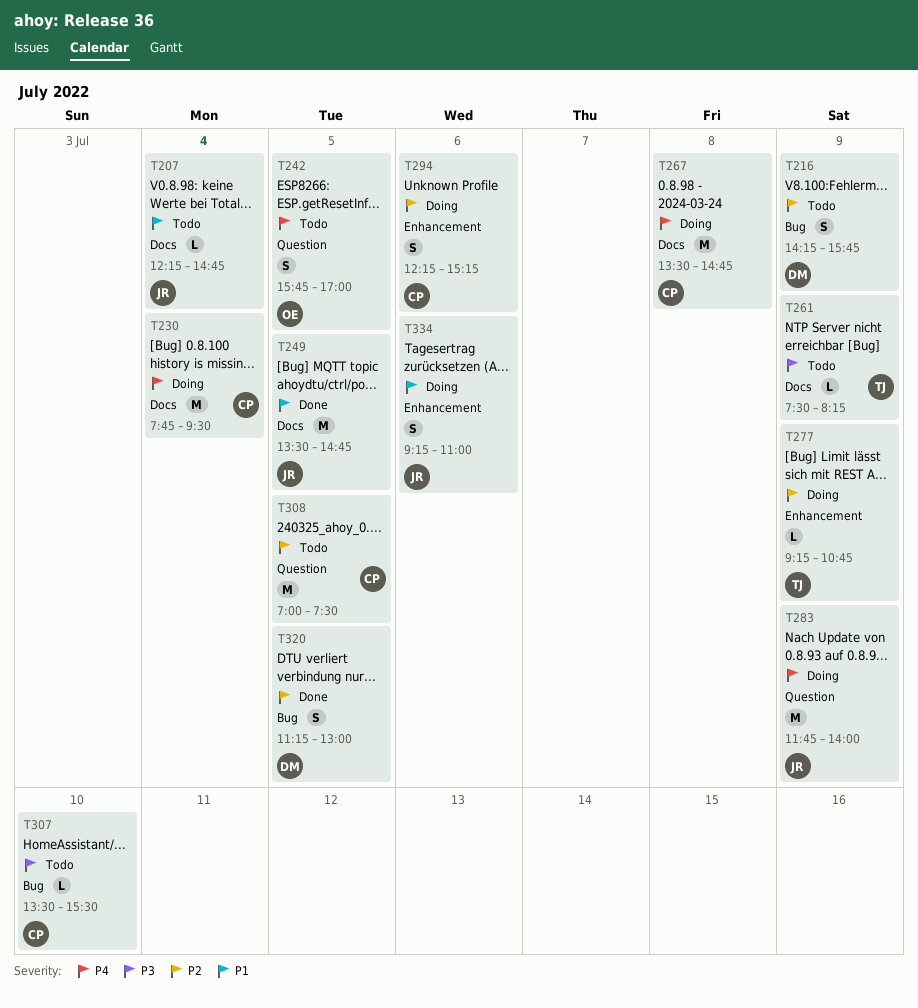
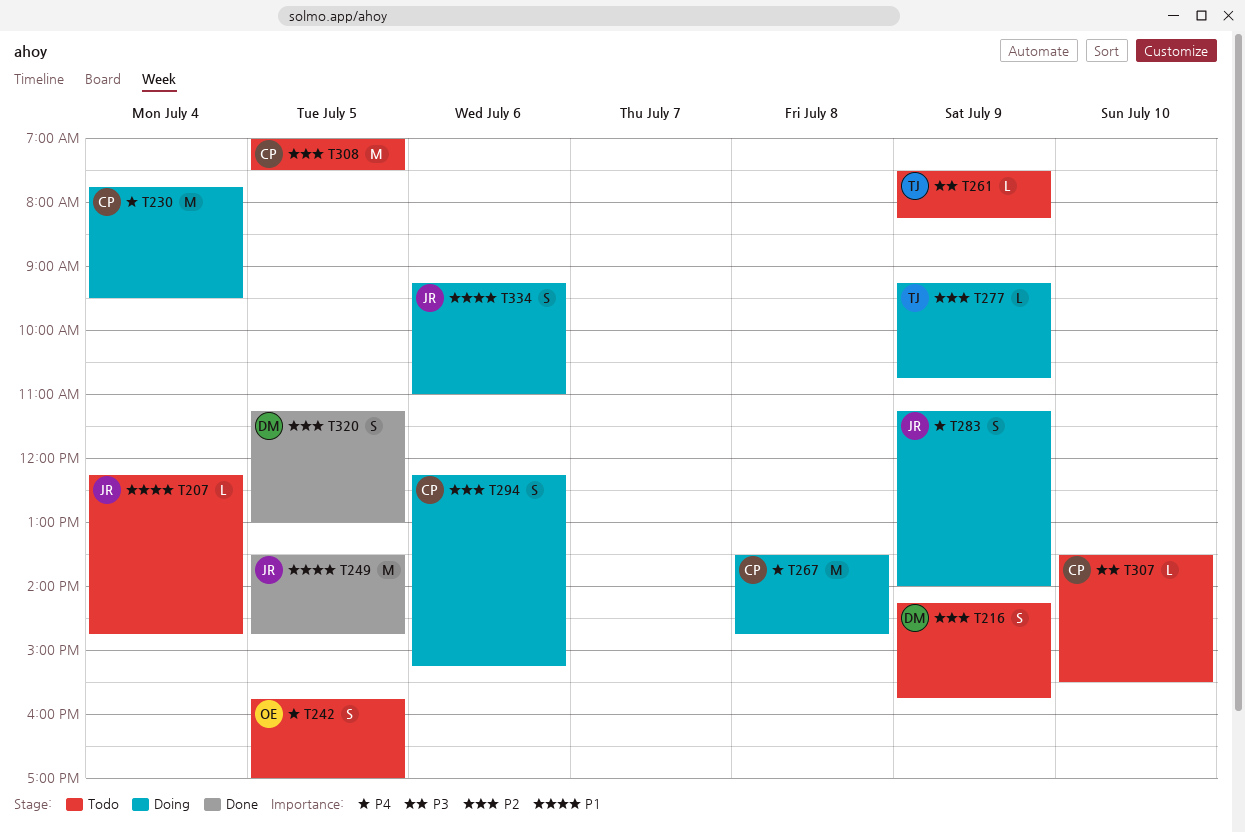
T283, estimate: M -> S
T283, begins: 11:45 -> 11:15

